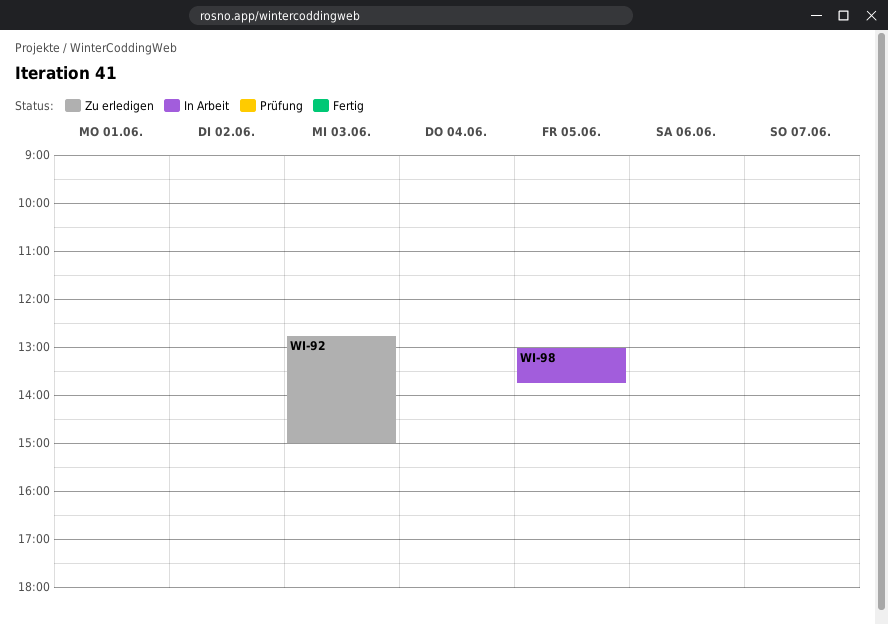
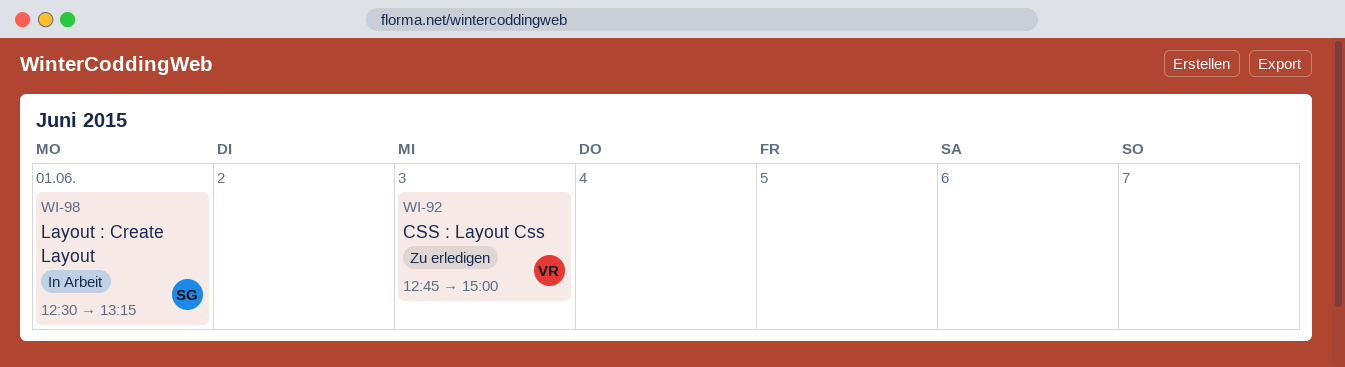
WI-98, day: Jun 5 -> Jun 1
WI-98, begins: 13:00 -> 12:30
WI-98, ends: 13:45 -> 13:15

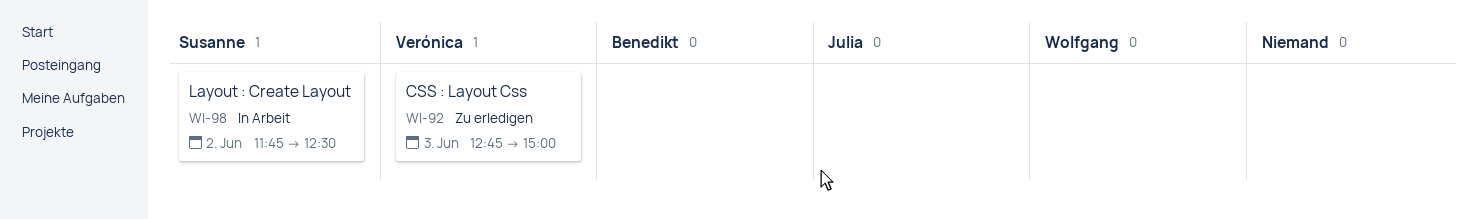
WI-98, day: Jun 1 -> Jun 2
WI-98, begins: 12:30 -> 11:45
WI-98, ends: 13:15 -> 12:30

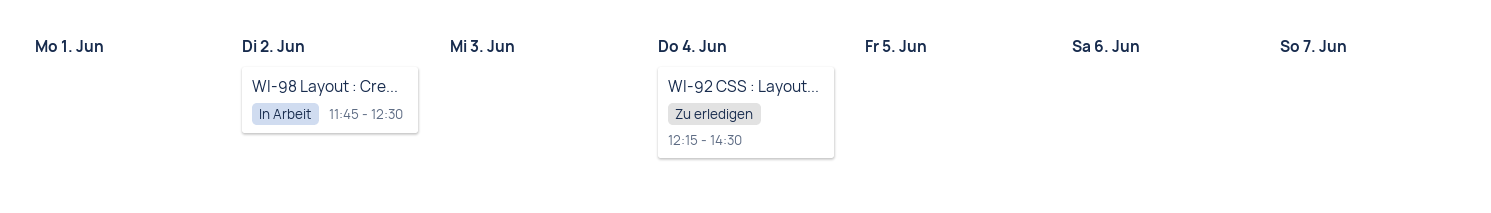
WI-92, day: Jun 3 -> Jun 4
WI-92, begins: 12:45 -> 12:15
WI-92, ends: 15:00 -> 14:30

